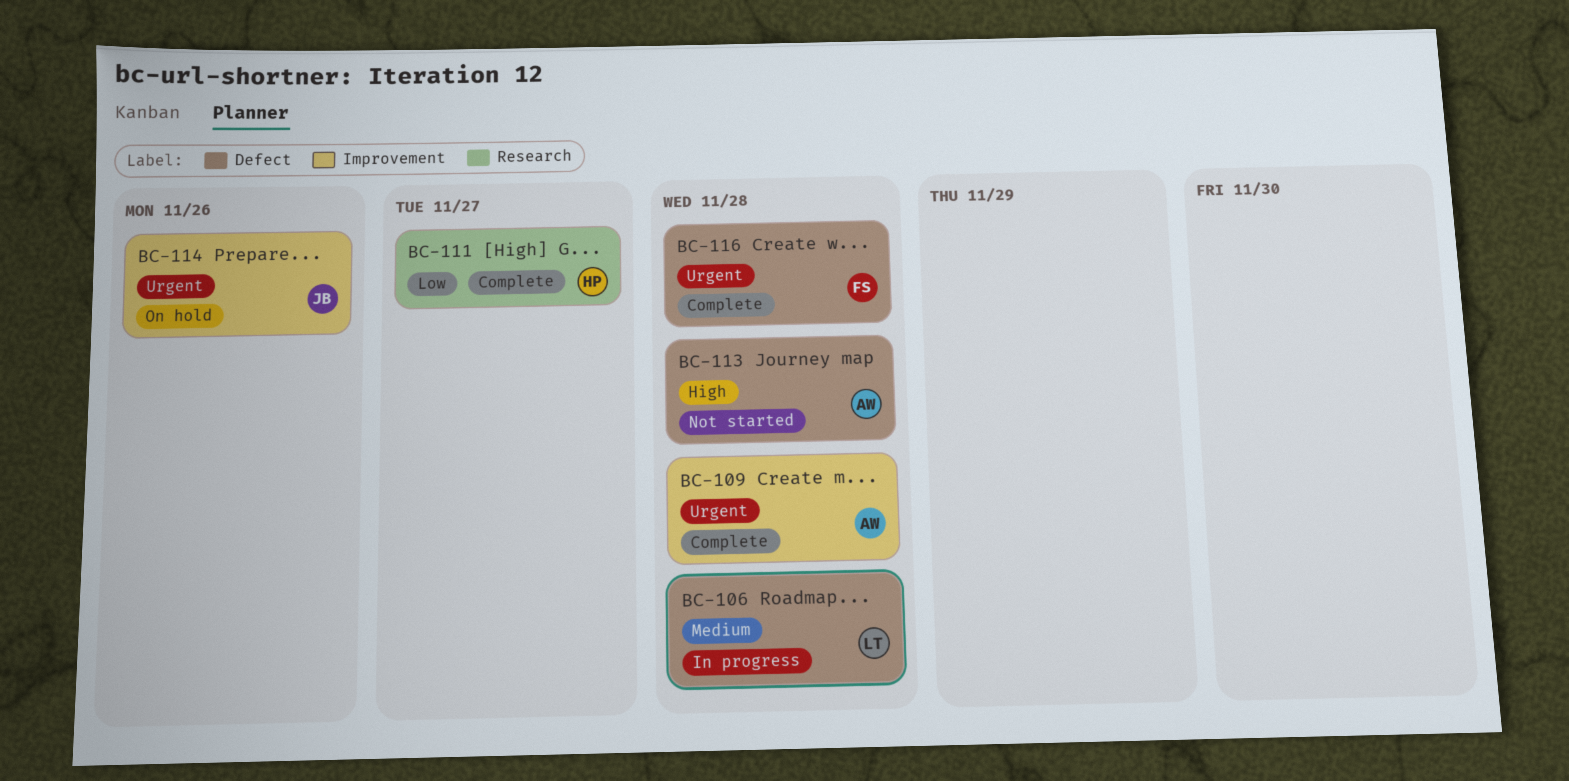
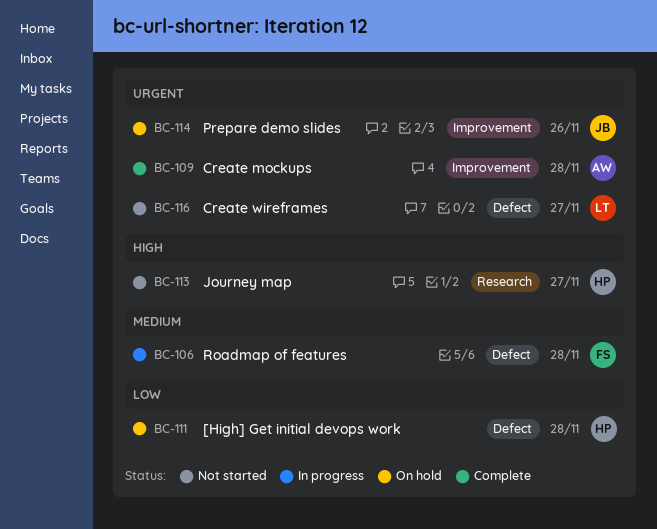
BC-106, owner: LT -> FS
BC-111, status: Complete -> On hold
BC-111, label: Research -> Defect
BC-111, due: Nov 27 -> Nov 28
BC-113, owner: AW -> HP
BC-113, label: Defect -> Research
BC-113, due: Nov 28 -> Nov 27
BC-116, status: Complete -> Not started
BC-116, owner: FS -> LT
BC-116, due: Nov 28 -> Nov 27

